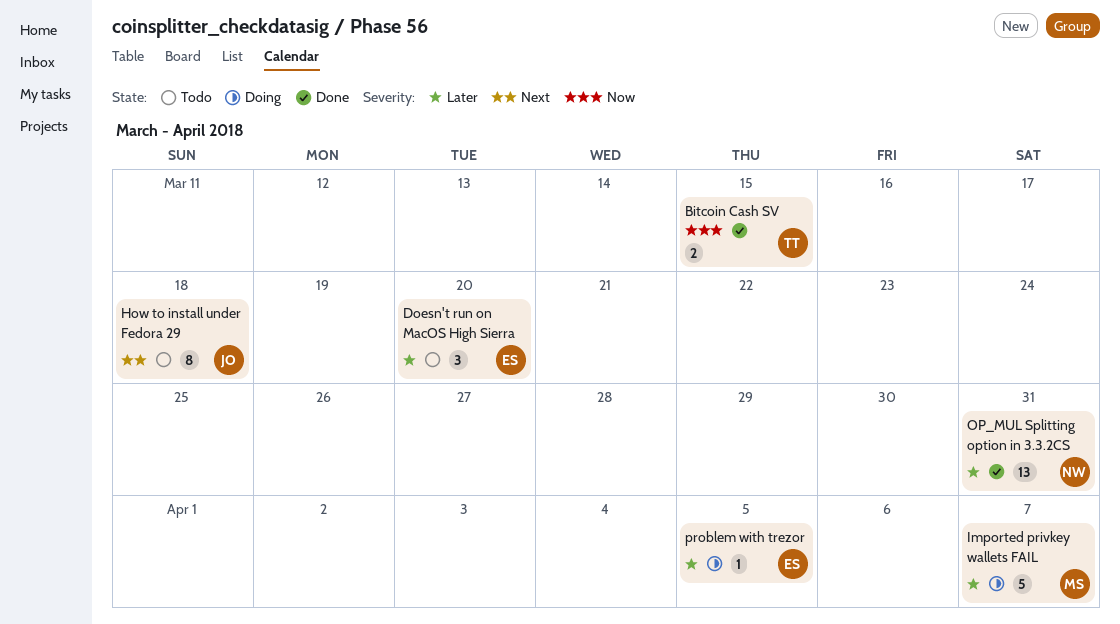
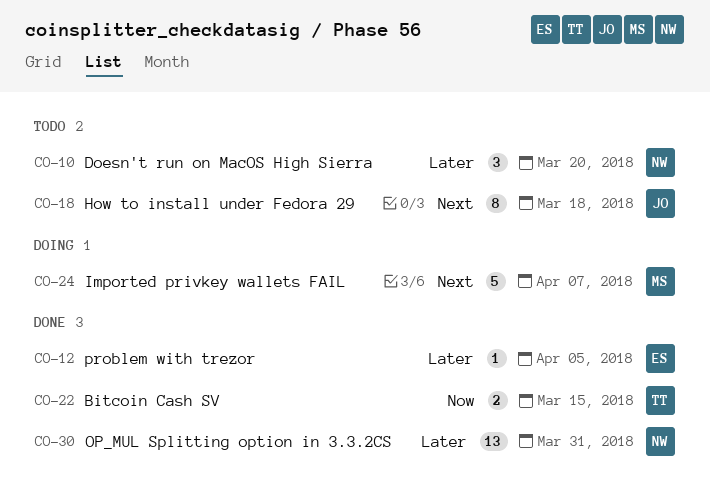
Doesn't run on MacOS High Sierra, owner: ES -> NW
Imported privkey wallets FAIL, priority: Later -> Next
problem with trezor, status: Doing -> Done

